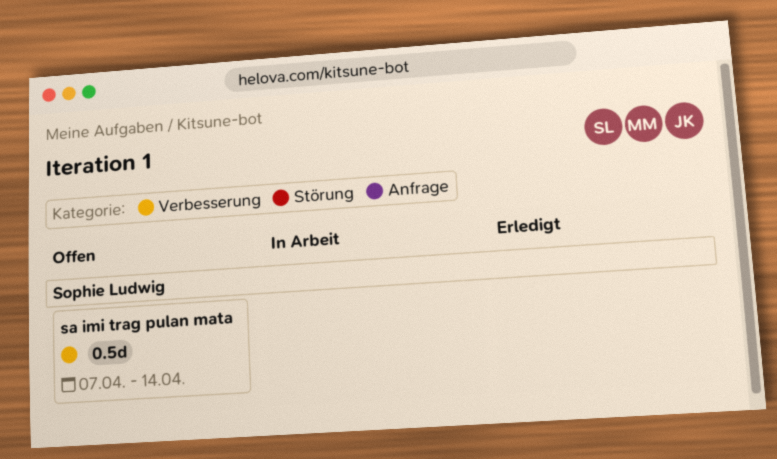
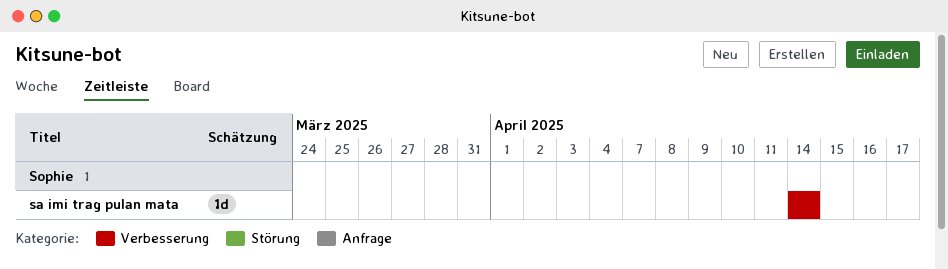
sa imi trag pulan mata, estimate: 0.5d -> 1d
sa imi trag pulan mata, start: Apr 7 -> Apr 14

